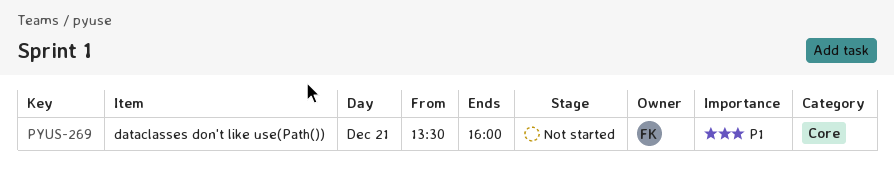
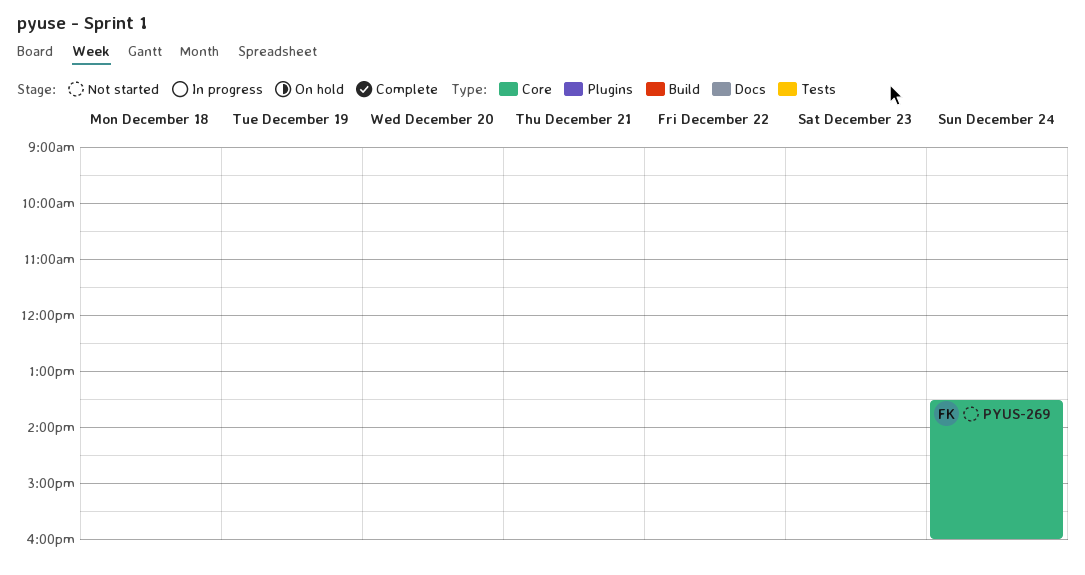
PYUS-269, day: Dec 21 -> Dec 24

